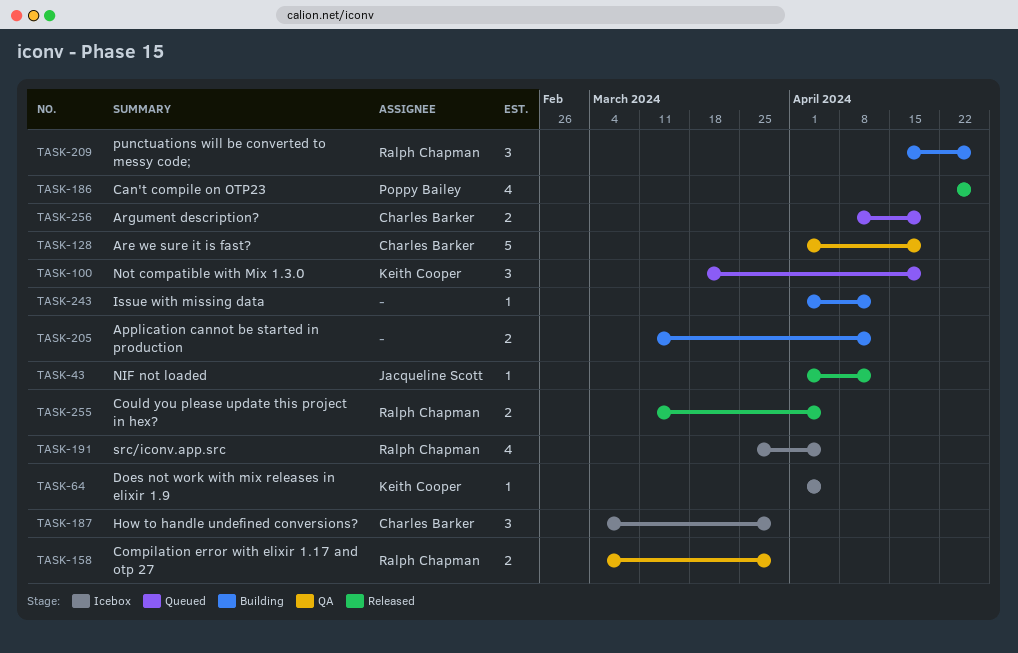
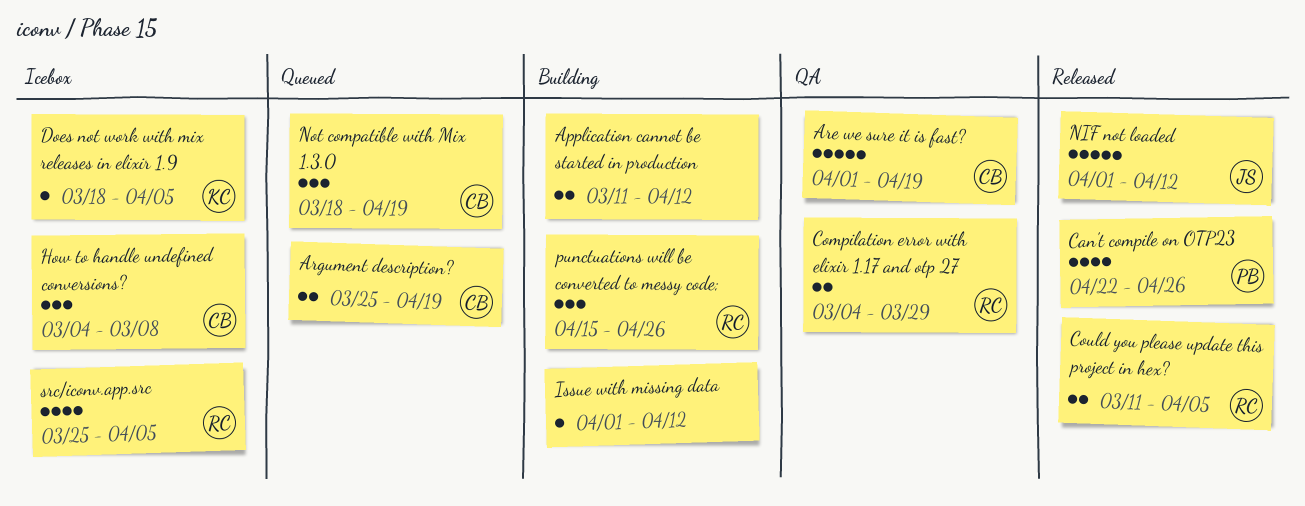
Argument description?, start: Apr 8 -> Mar 25
Does not work with mix releases in elixir 1.9, start: Apr 1 -> Mar 18
How to handle undefined conversions?, due: Mar 29 -> Mar 8
NIF not loaded, estimate: 1 -> 5
Not compatible with Mix 1.3.0, owner: Keith Cooper -> Charles Barker

